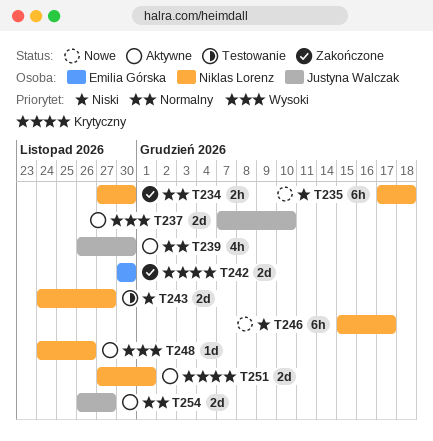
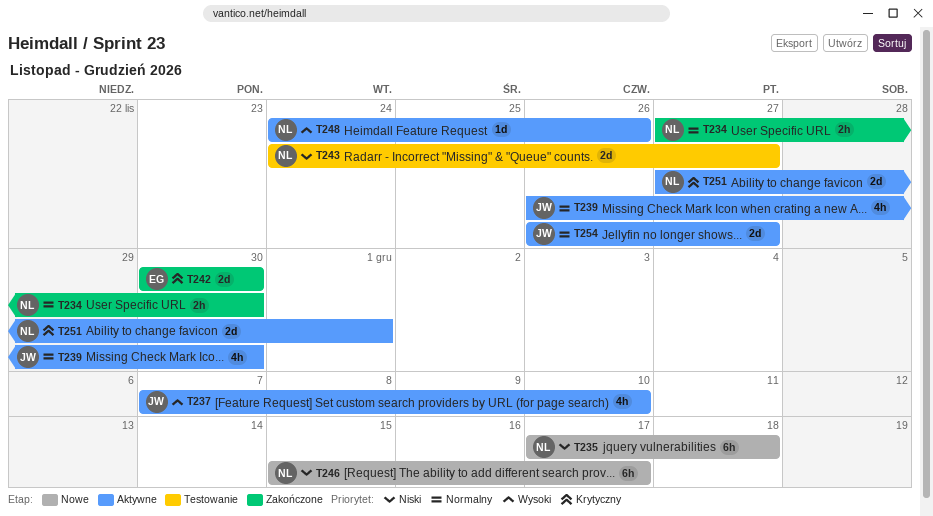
T237, estimate: 2d -> 4h

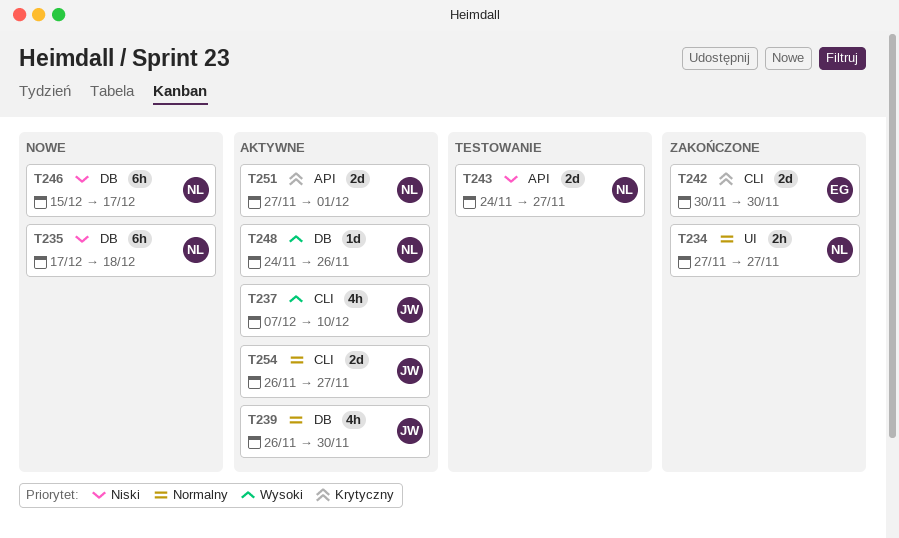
T234, due: Nov 30 -> Nov 27

